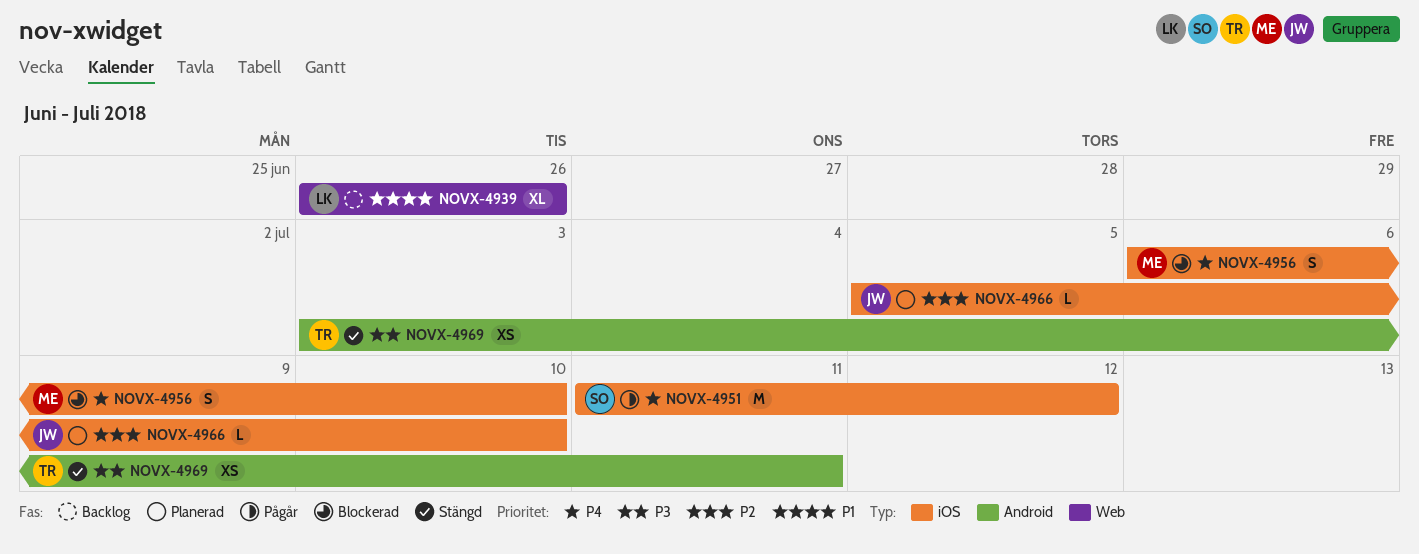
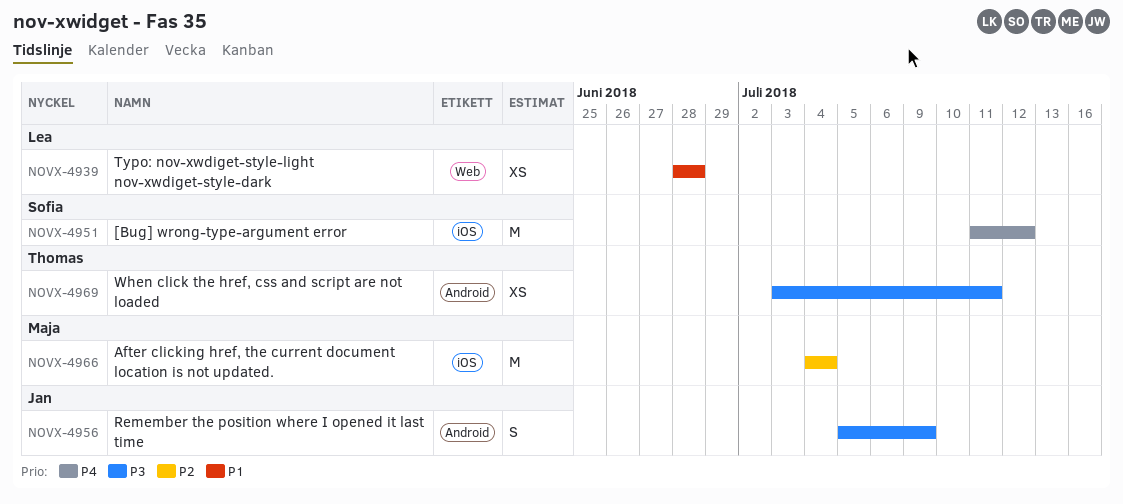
NOVX-4939, estimate: XL -> XS
NOVX-4939, start: Jun 26 -> Jun 28
NOVX-4939, due: Jun 26 -> Jun 28
NOVX-4956, owner: Maja -> Jan
NOVX-4956, priority: P4 -> P3
NOVX-4956, label: iOS -> Android
NOVX-4956, start: Jul 6 -> Jul 5
NOVX-4956, due: Jul 10 -> Jul 9
NOVX-4966, owner: Jan -> Maja
NOVX-4966, estimate: L -> M
NOVX-4966, start: Jul 5 -> Jul 4
NOVX-4966, due: Jul 10 -> Jul 4

